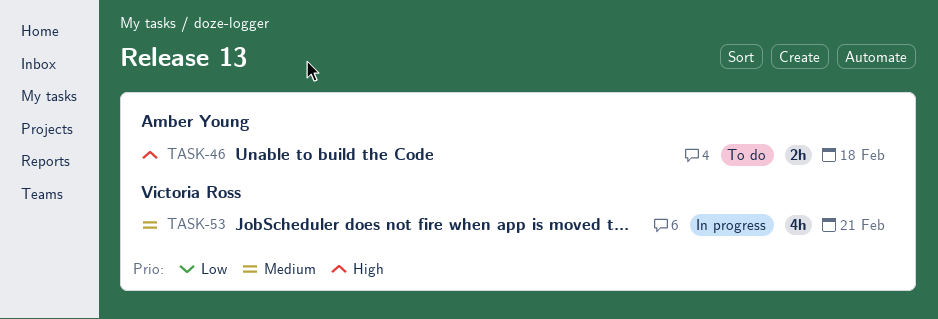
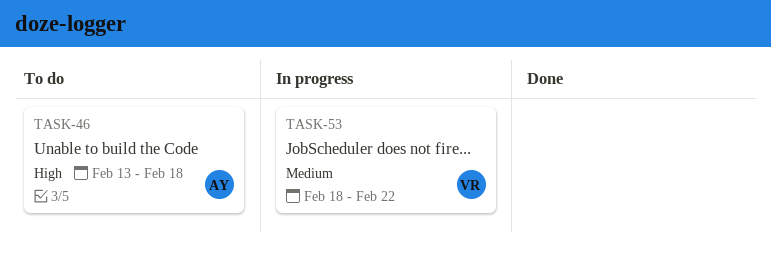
TASK-53, due: Feb 21 -> Feb 22

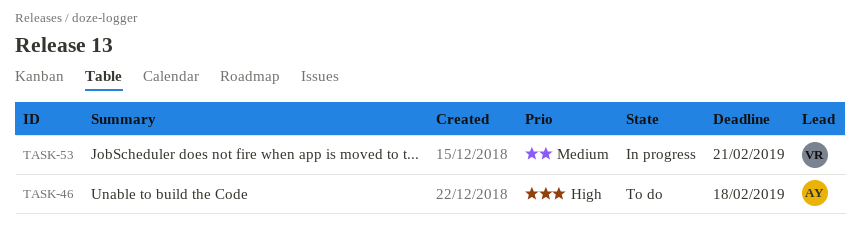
TASK-53, due: Feb 22 -> Feb 21

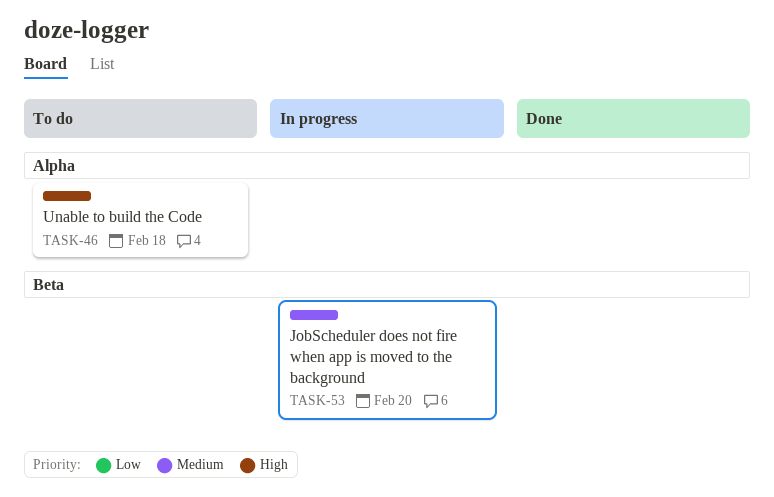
TASK-53, due: Feb 21 -> Feb 20

